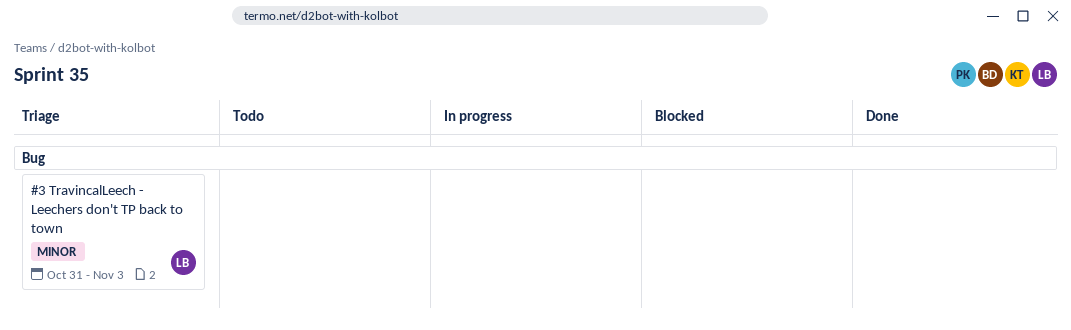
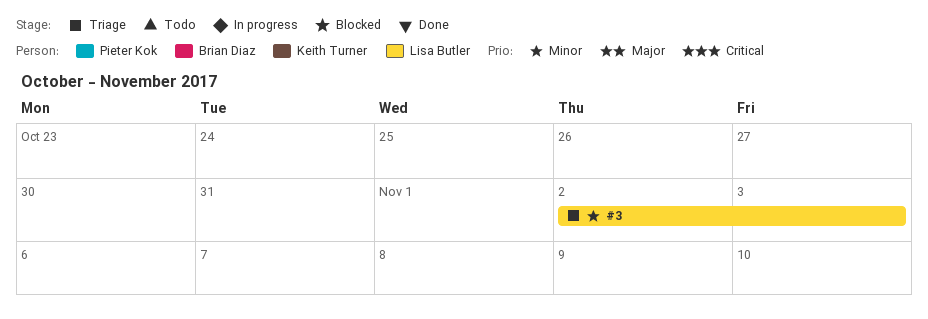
#3, start: Oct 31 -> Nov 2

